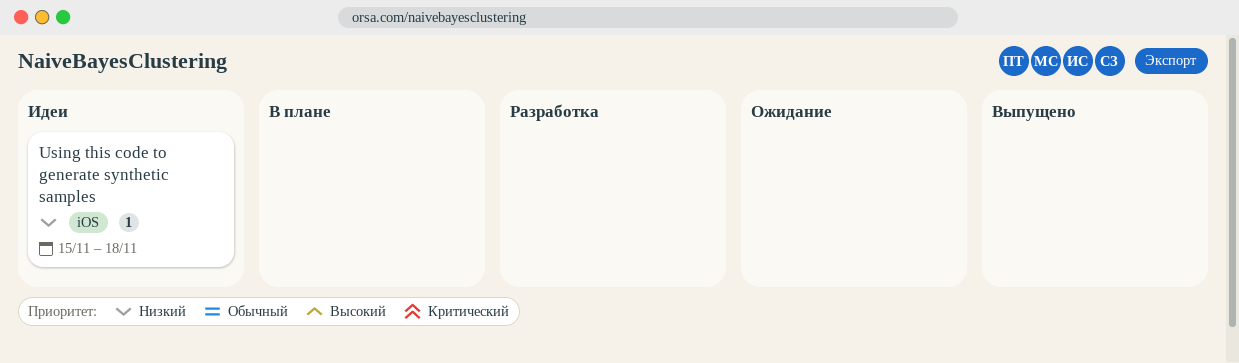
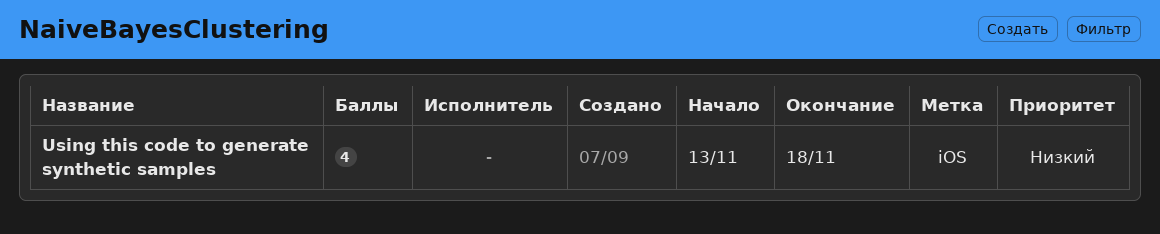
Using this code to generate synthetic samples, estimate: 1 -> 4
Using this code to generate synthetic samples, start: Nov 15 -> Nov 13

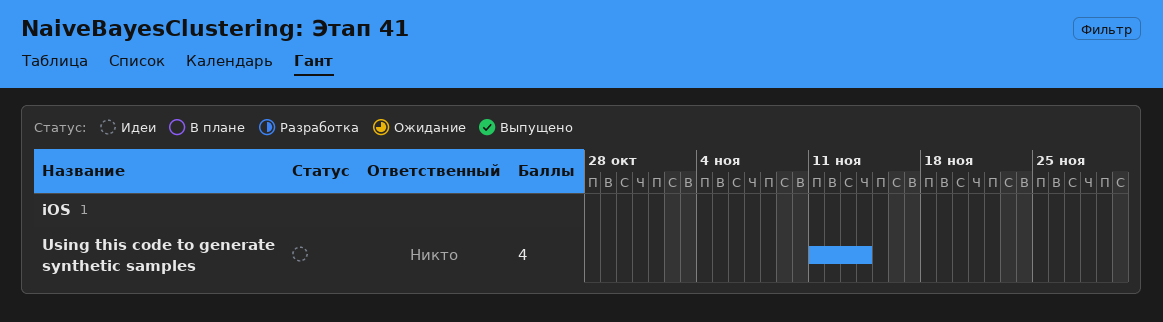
Using this code to generate synthetic samples, start: Nov 13 -> Nov 11
Using this code to generate synthetic samples, due: Nov 18 -> Nov 14

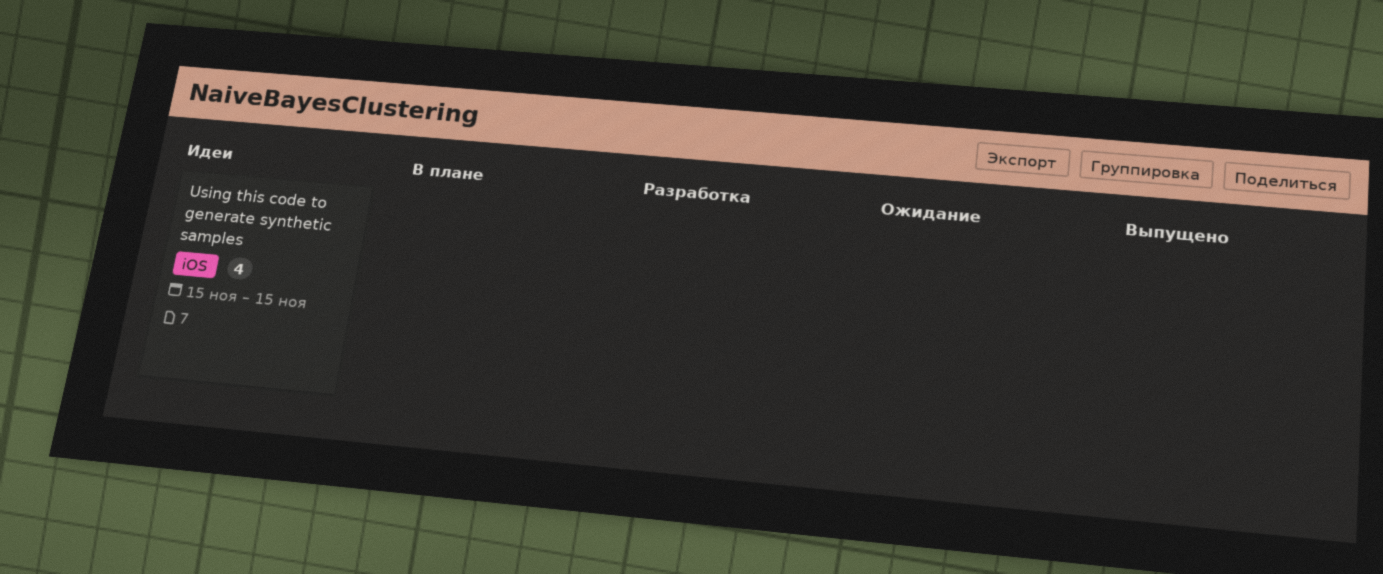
Using this code to generate synthetic samples, start: Nov 11 -> Nov 15
Using this code to generate synthetic samples, due: Nov 14 -> Nov 15

